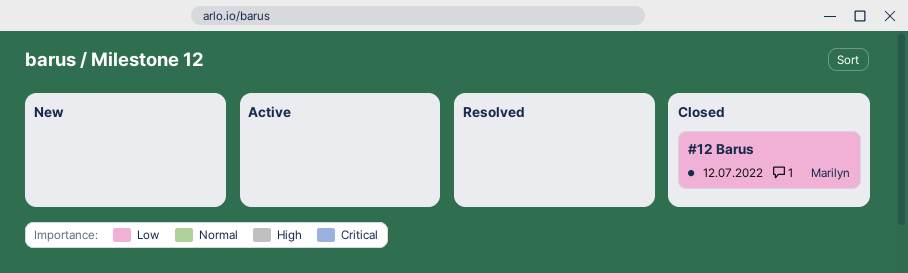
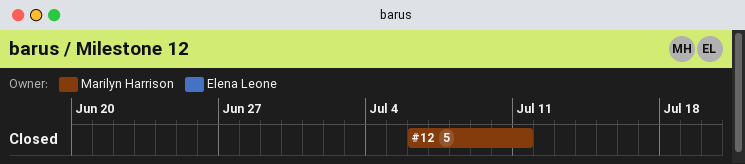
#12, estimate: 1 -> 5
#12, due: Jul 12 -> Jul 11

